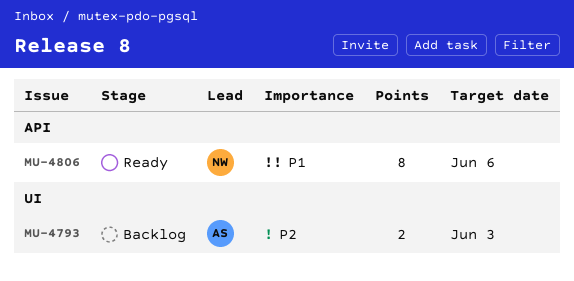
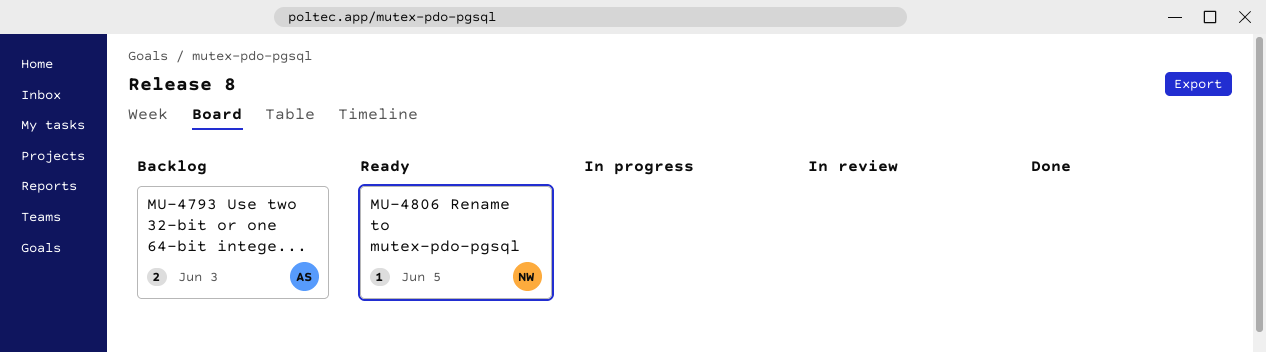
MU-4806, estimate: 8 -> 1
MU-4806, due: Jun 6 -> Jun 5

